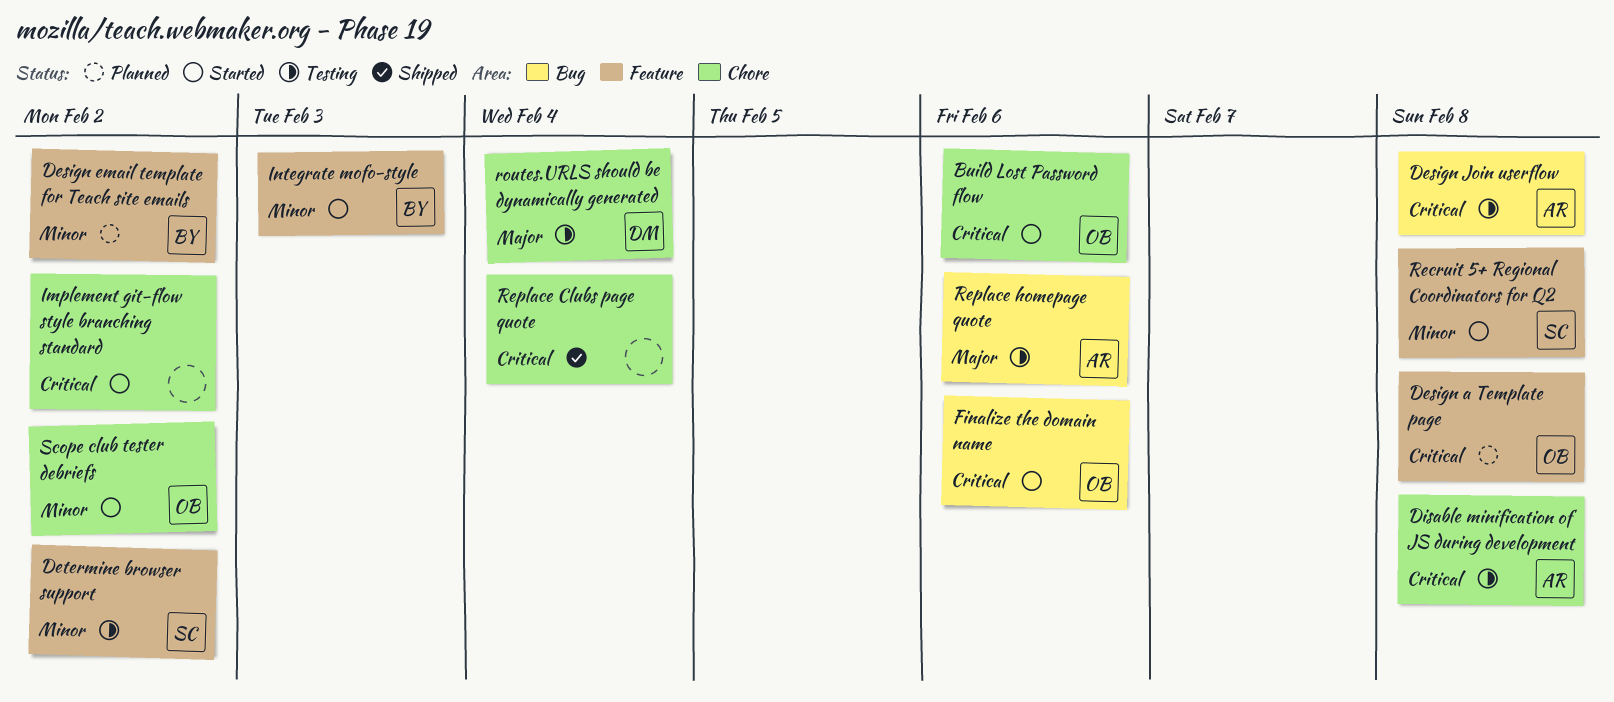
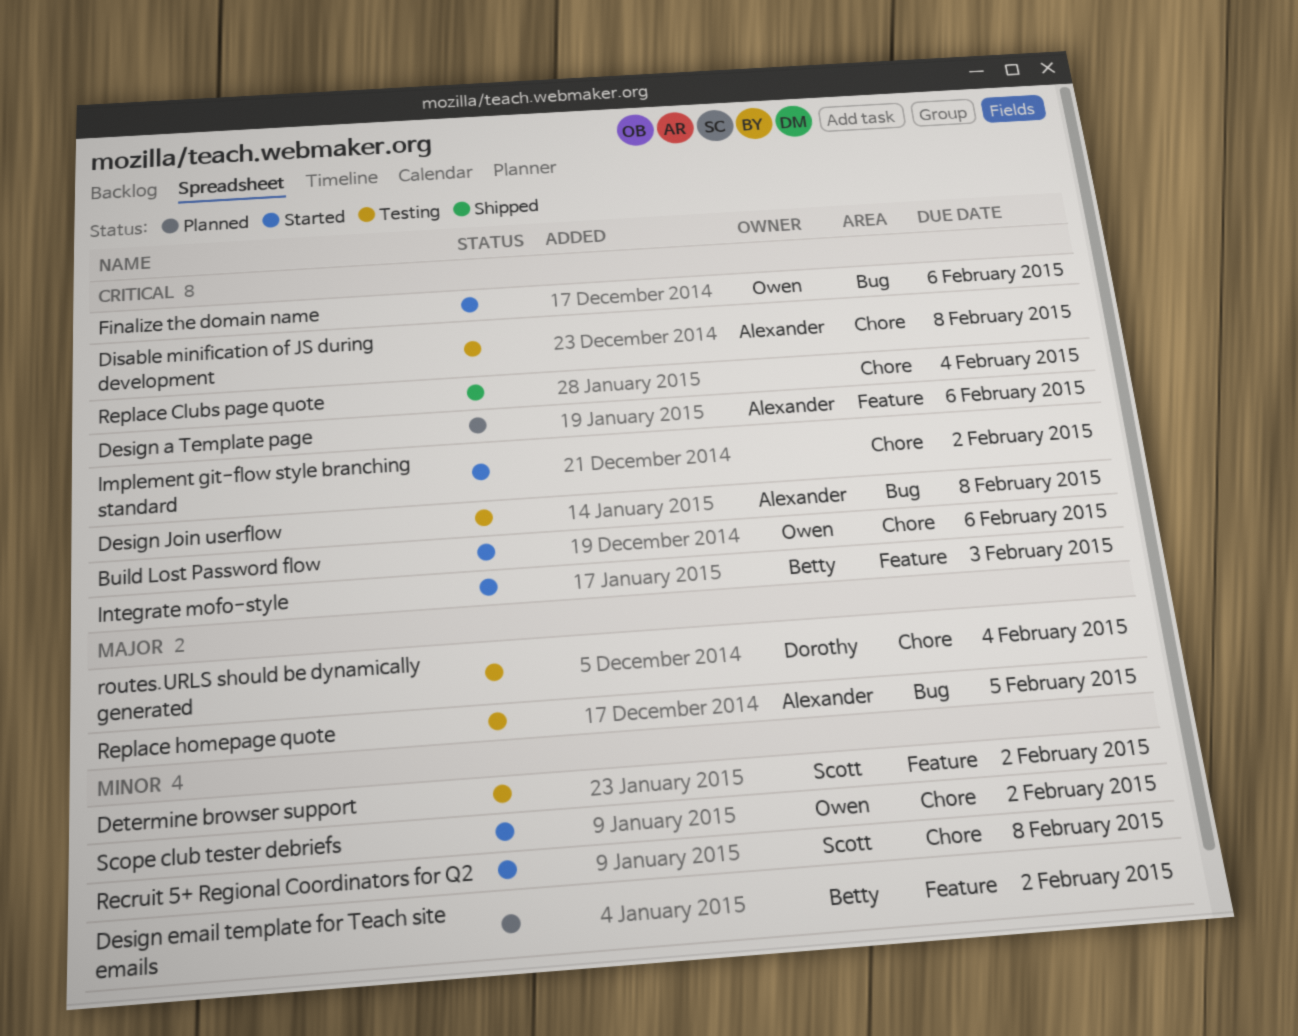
Design a Template page, owner: Owen -> Alexander
Design a Template page, due: Feb 8 -> Feb 6
Integrate mofo-style, priority: Minor -> Critical
Recruit 5+ Regional Coordinators for Q2, label: Feature -> Chore
Replace homepage quote, due: Feb 6 -> Feb 5

